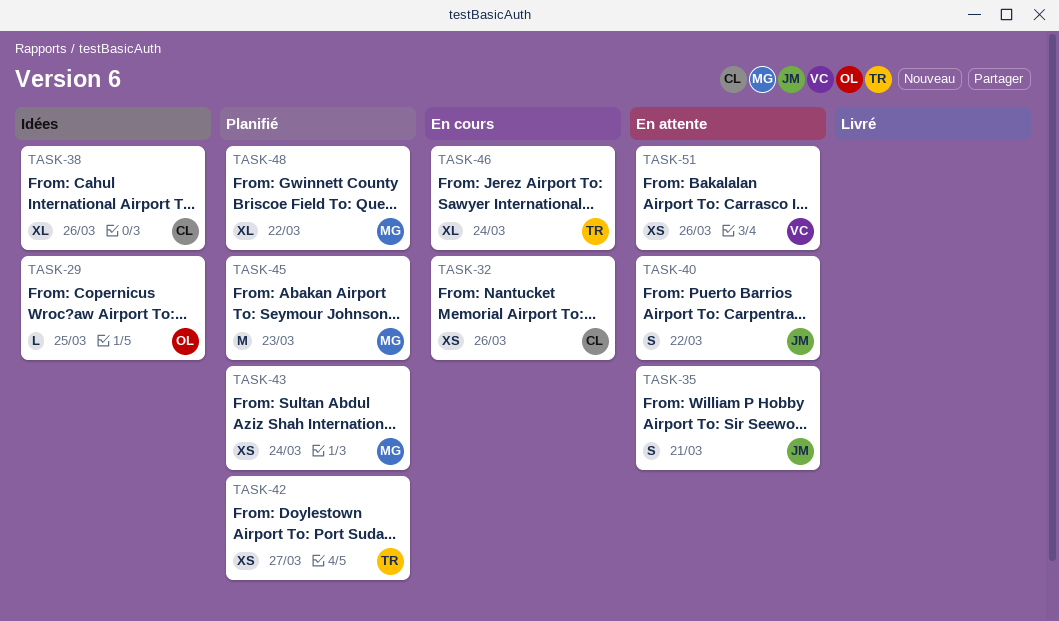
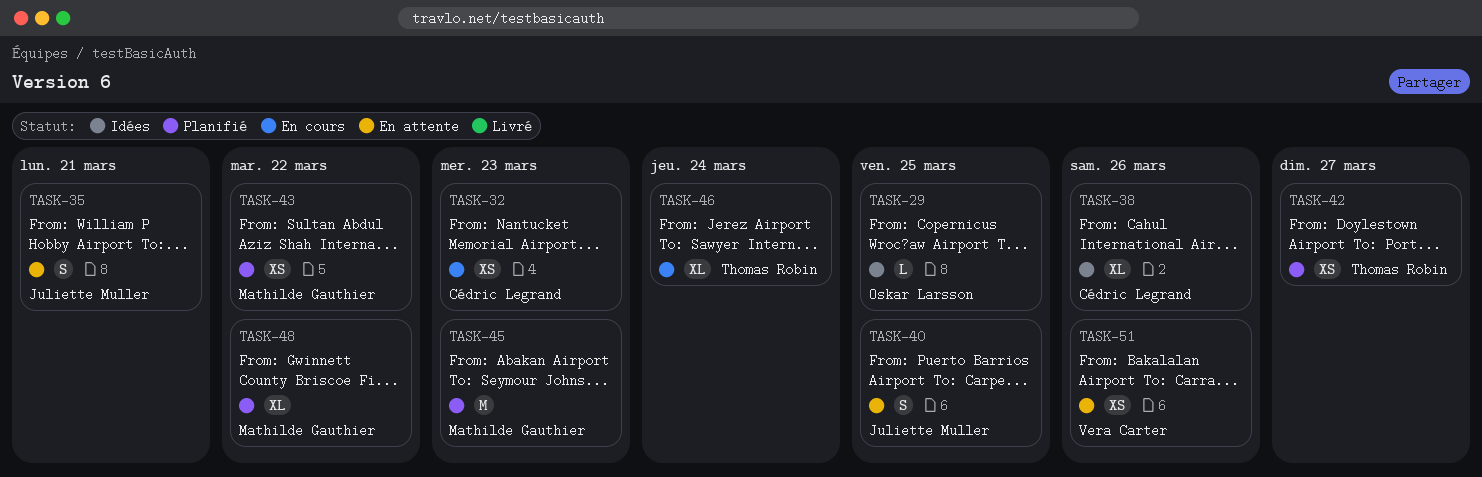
TASK-32, due: Mar 26 -> Mar 23
TASK-40, due: Mar 22 -> Mar 25
TASK-43, due: Mar 24 -> Mar 22

